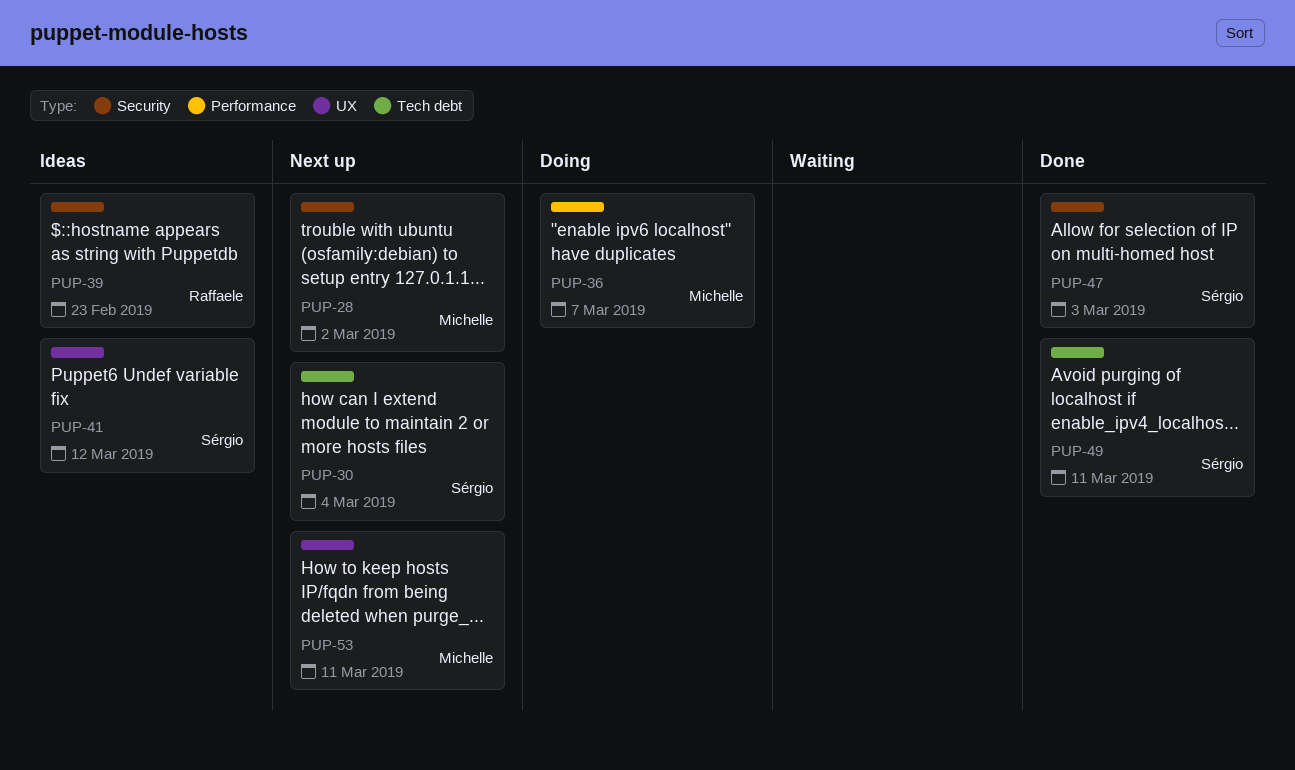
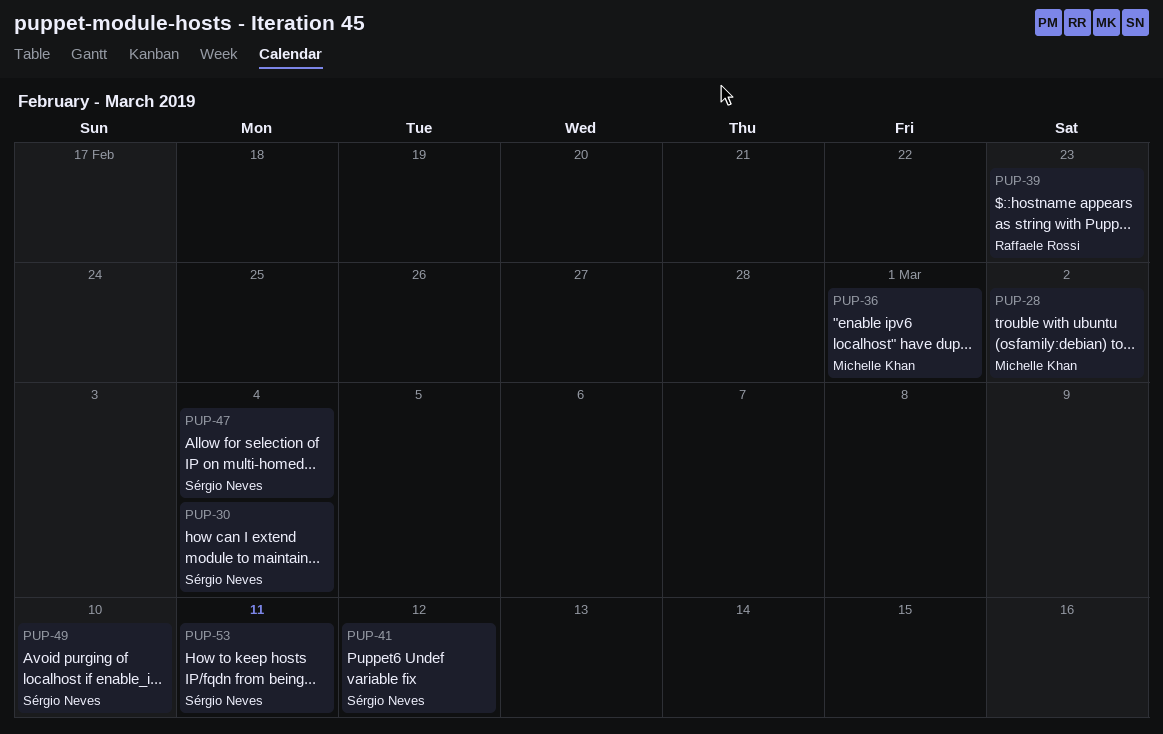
PUP-36, due: Mar 7 -> Mar 1
PUP-47, due: Mar 3 -> Mar 4
PUP-49, due: Mar 11 -> Mar 10
PUP-53, owner: Michelle Khan -> Sérgio Neves

